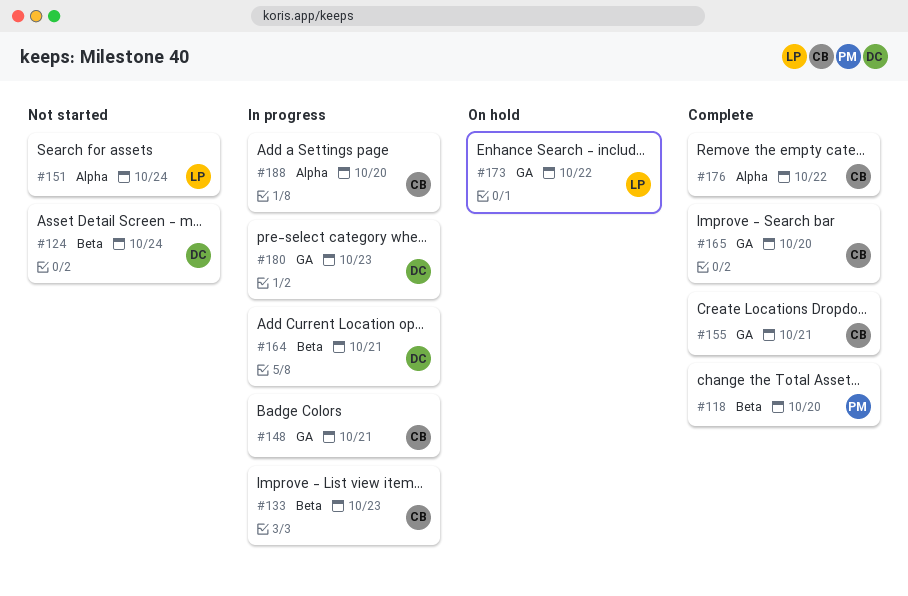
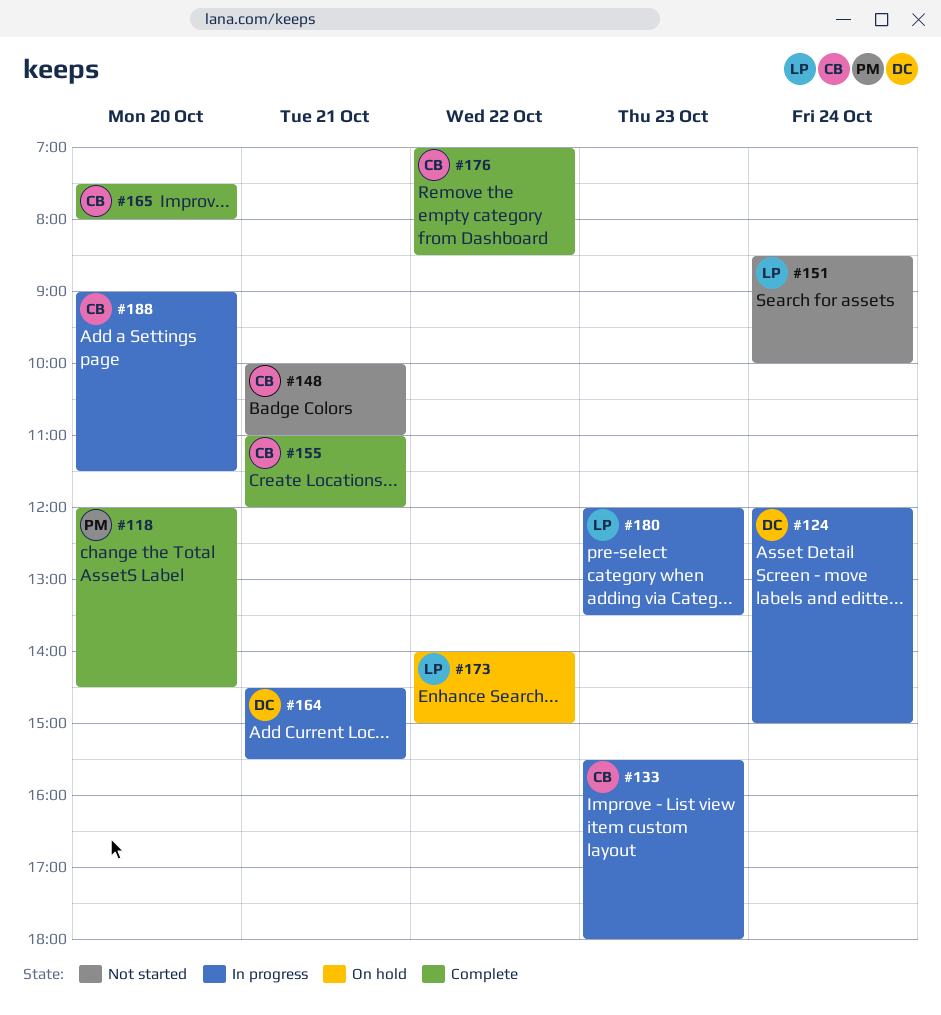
#124, status: Not started -> In progress
#148, status: In progress -> Not started
#180, owner: DC -> LP

